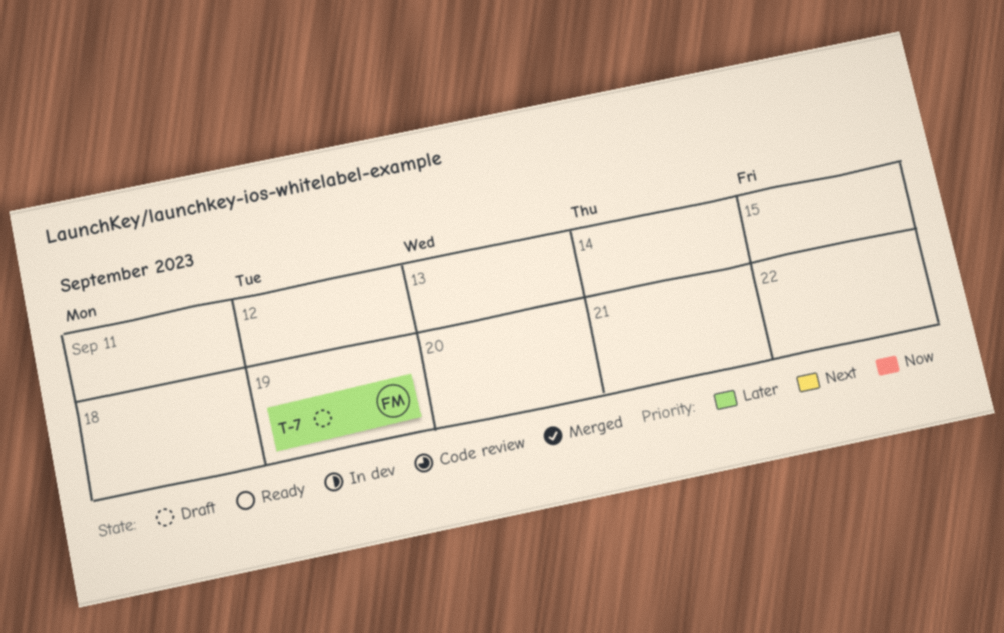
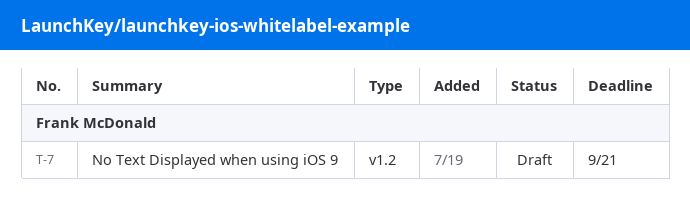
T-7, due: Sep 19 -> Sep 21

